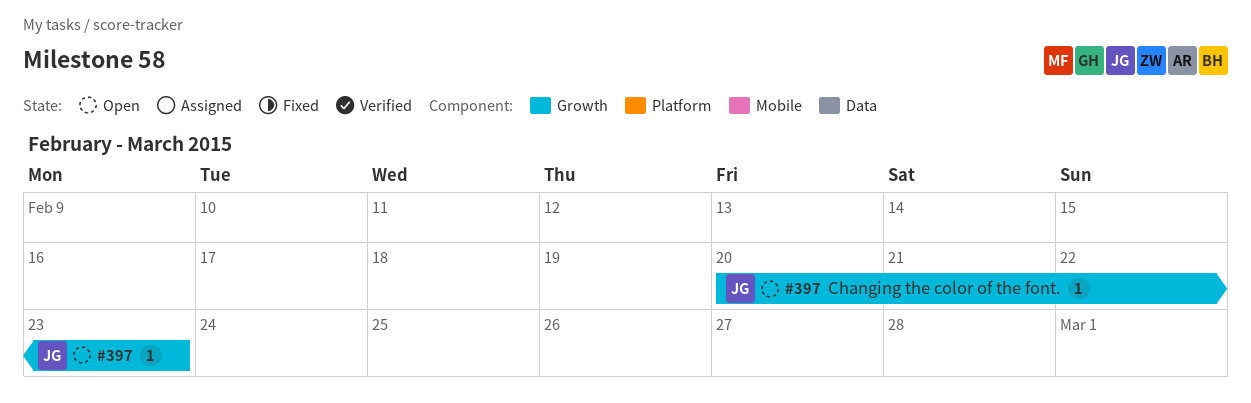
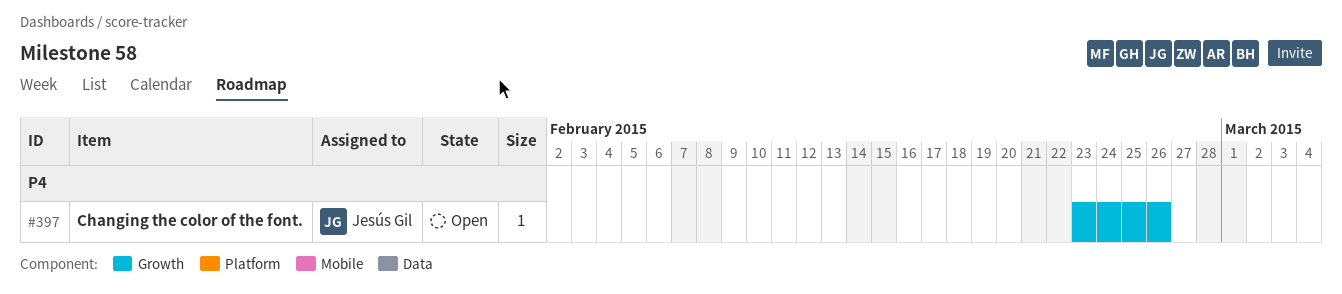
#397, start: Feb 20 -> Feb 23
#397, due: Feb 23 -> Feb 26

